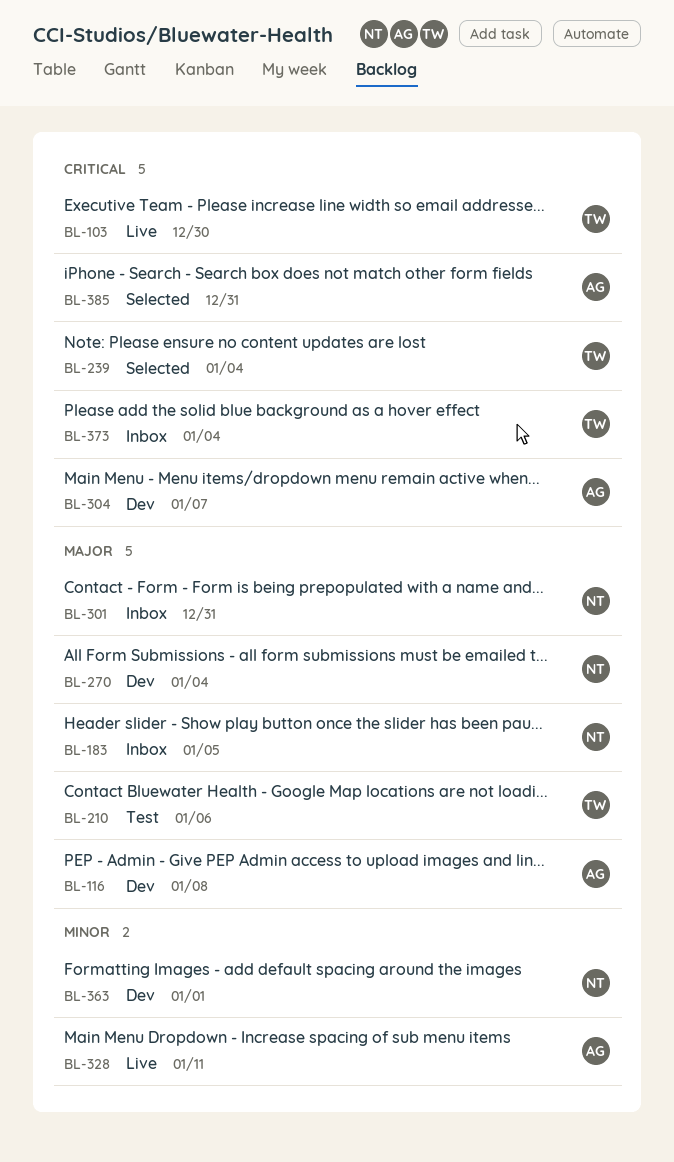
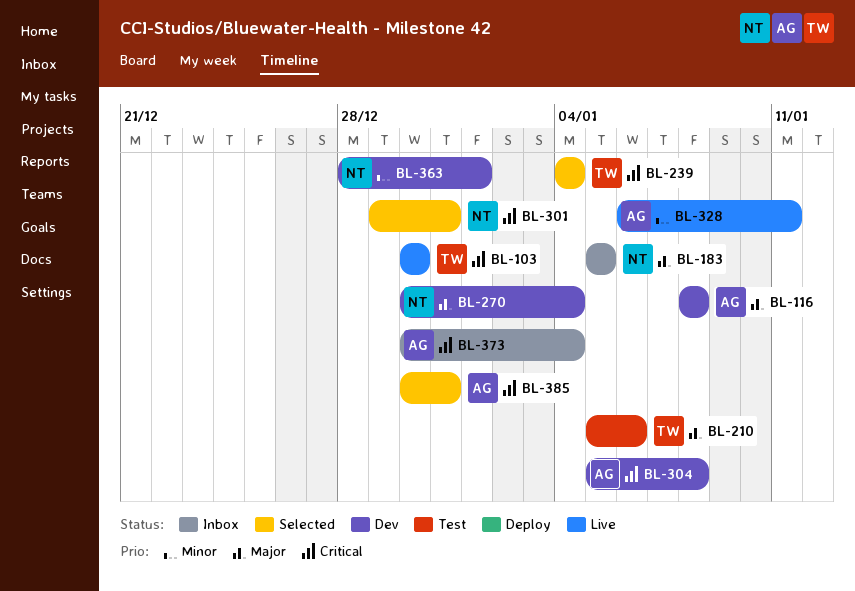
BL-301, status: Inbox -> Selected
BL-301, priority: Major -> Critical
BL-304, due: Jan 7 -> Jan 8
BL-373, owner: TW -> AG

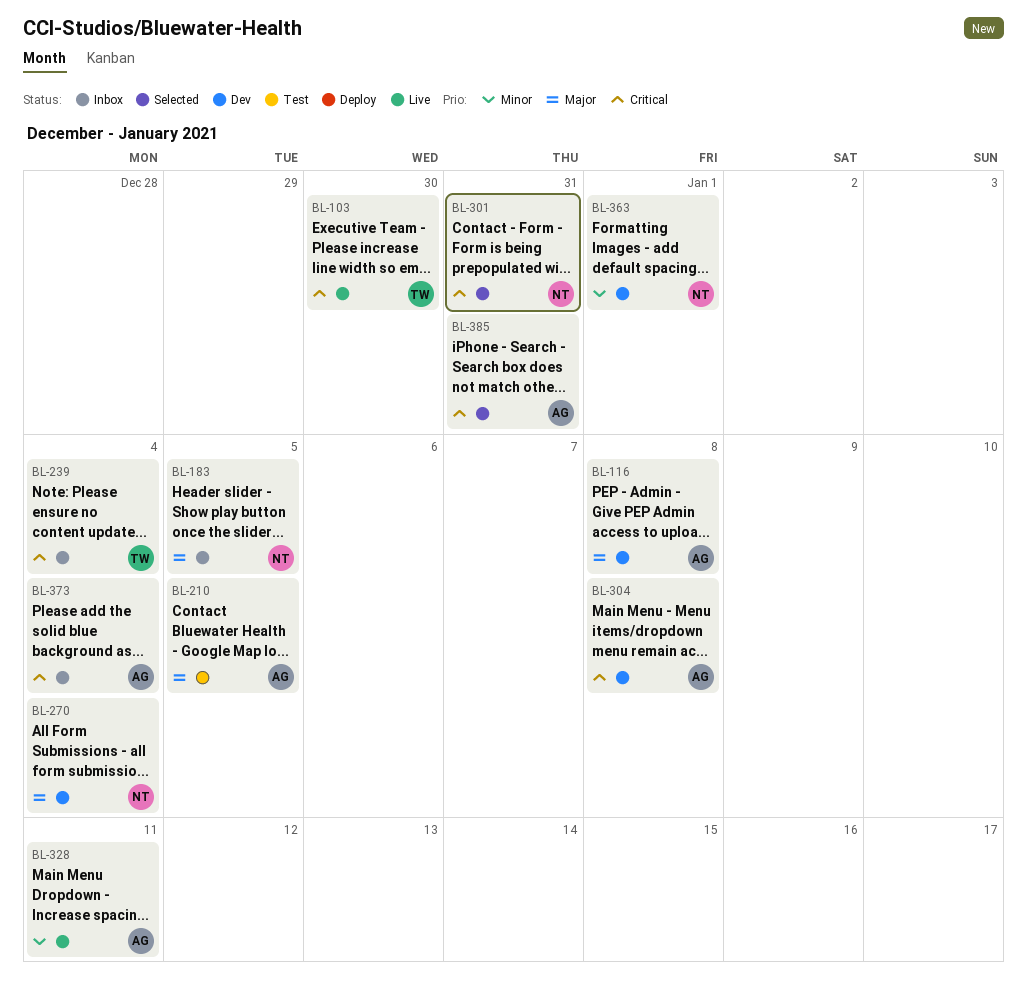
BL-210, owner: TW -> AG
BL-210, due: Jan 6 -> Jan 5
BL-239, status: Selected -> Inbox

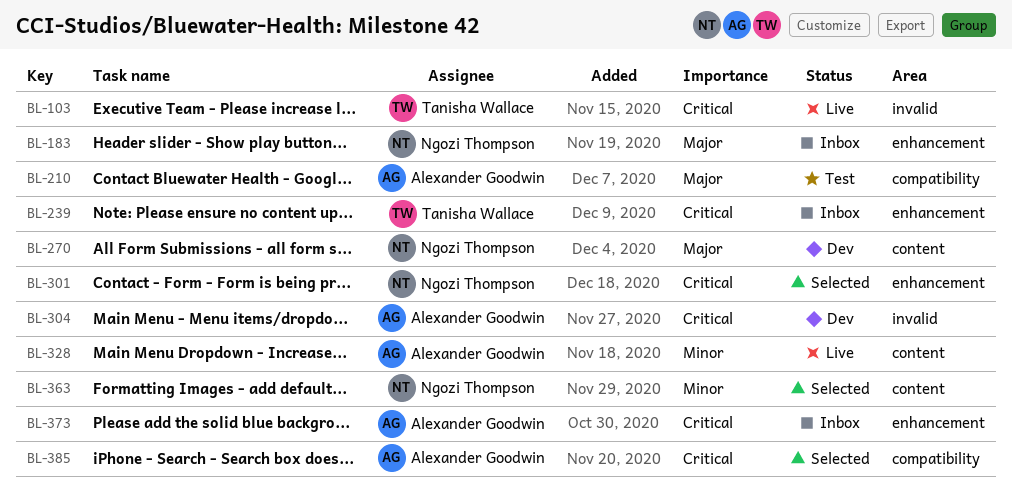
BL-116: present -> none
BL-363, status: Dev -> Selected

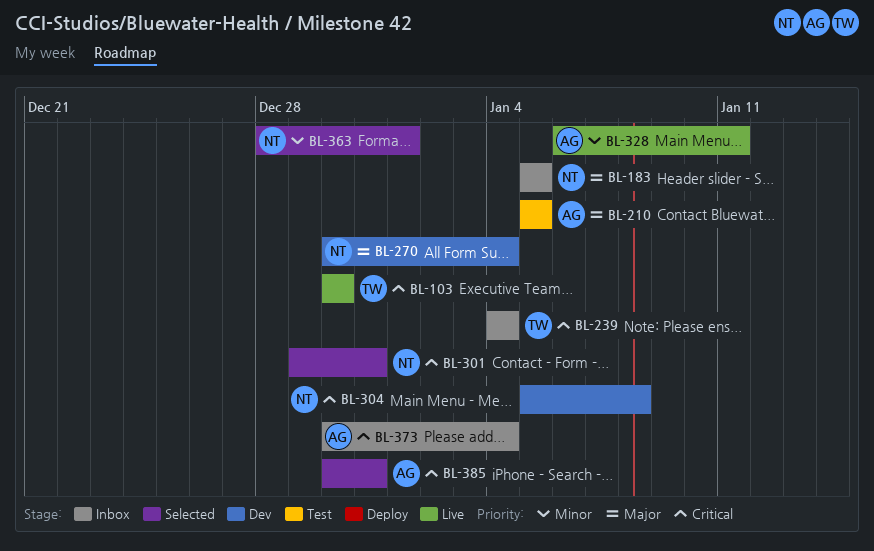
BL-304, owner: Alexander Goodwin -> Ngozi Thompson

